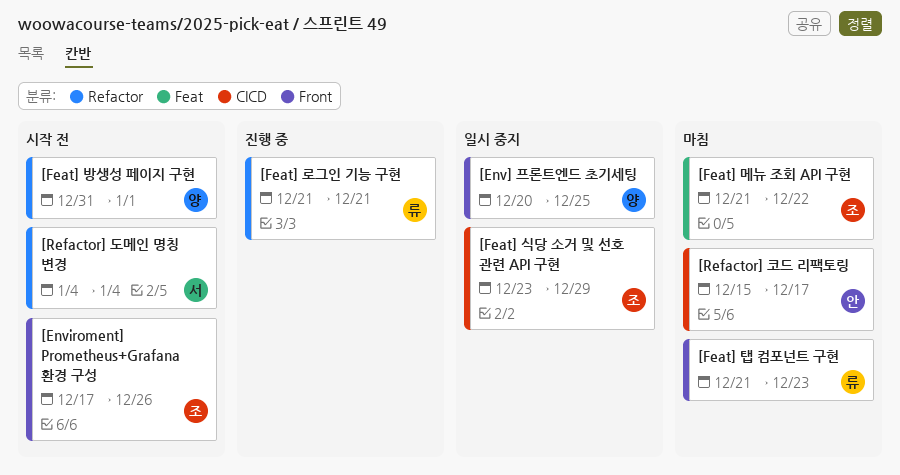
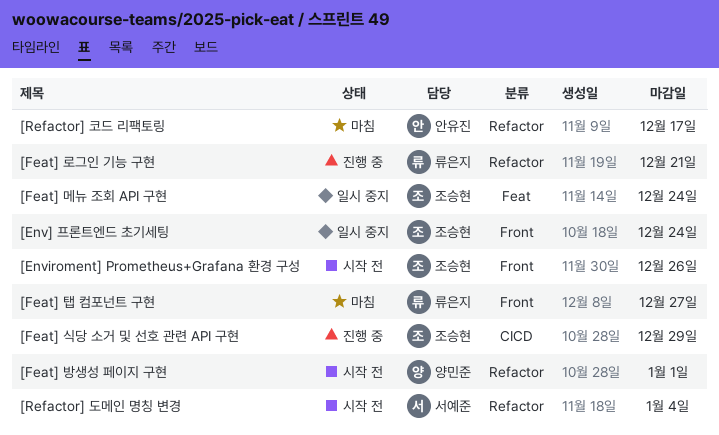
[Env] 프론트엔드 초기세팅, owner: 양민준 -> 조승현
[Env] 프론트엔드 초기세팅, due: Dec 25 -> Dec 24
[Feat] 메뉴 조회 API 구현, status: 마침 -> 일시 중지
[Feat] 메뉴 조회 API 구현, due: Dec 22 -> Dec 24
[Feat] 식당 소거 및 선호 관련 API 구현, status: 일시 중지 -> 진행 중
[Feat] 탭 컴포넌트 구현, due: Dec 23 -> Dec 27
[Refactor] 코드 리팩토링, label: CICD -> Refactor

